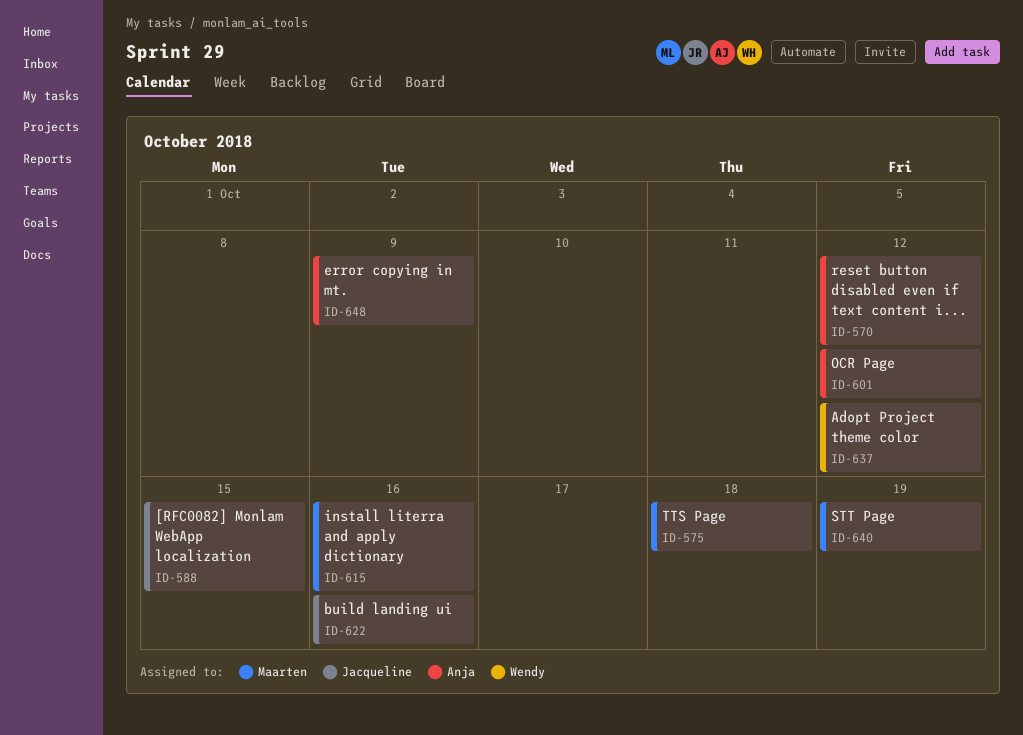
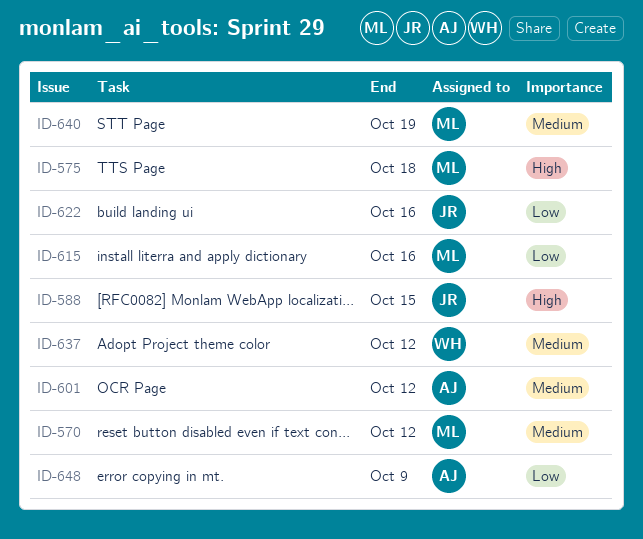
ID-570, owner: Anja -> Maarten

